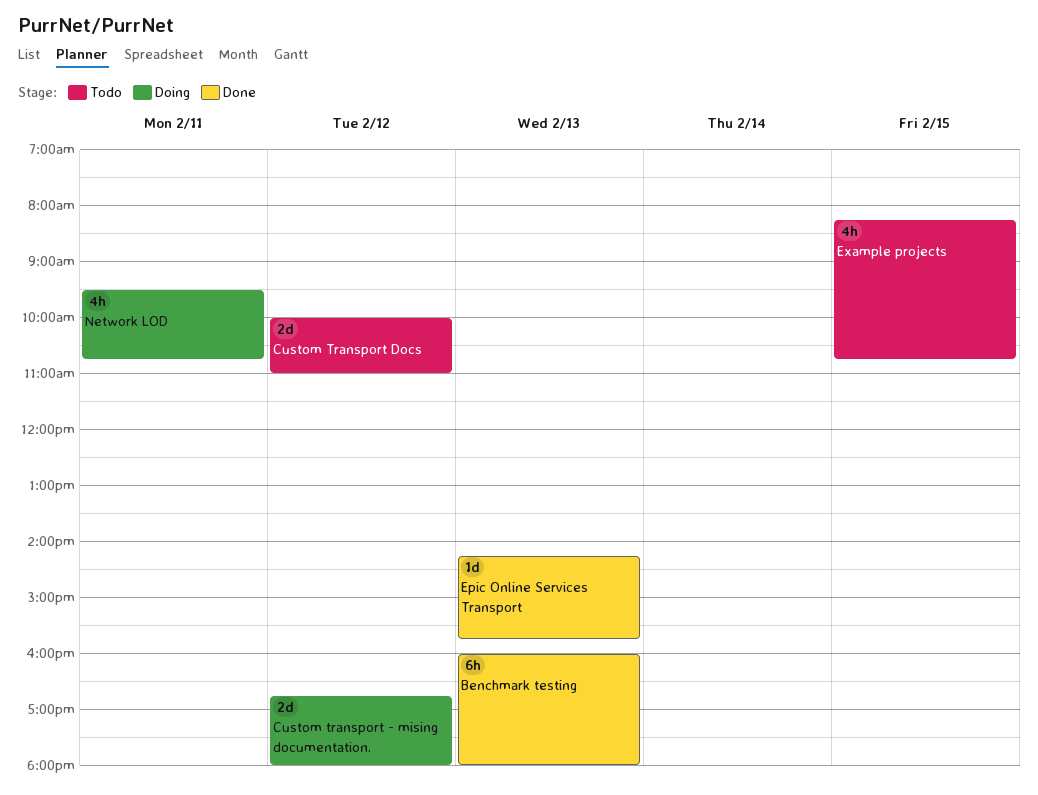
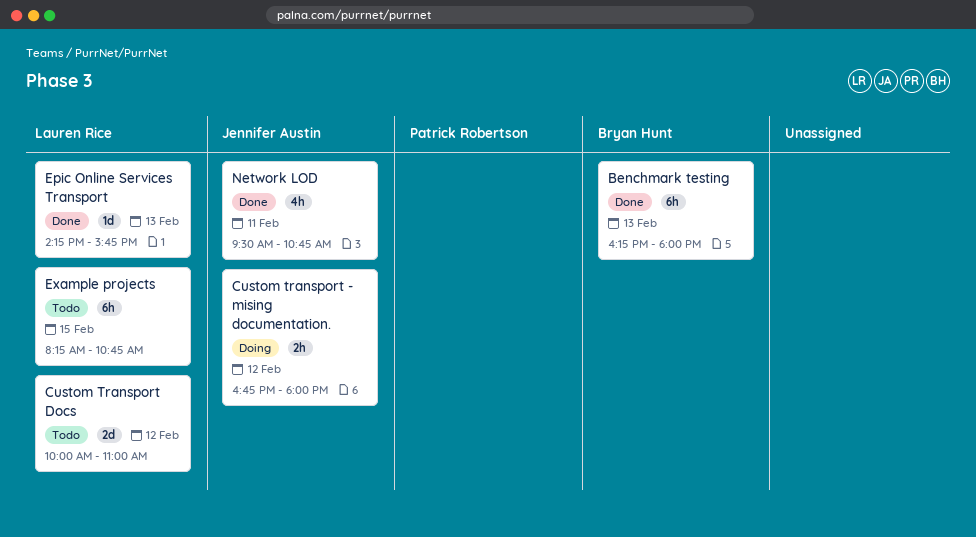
Benchmark testing, begins: 16:00 -> 16:15
Custom transport - mising documentation., estimate: 2d -> 2h
Example projects, estimate: 4h -> 6h
Network LOD, status: Doing -> Done

